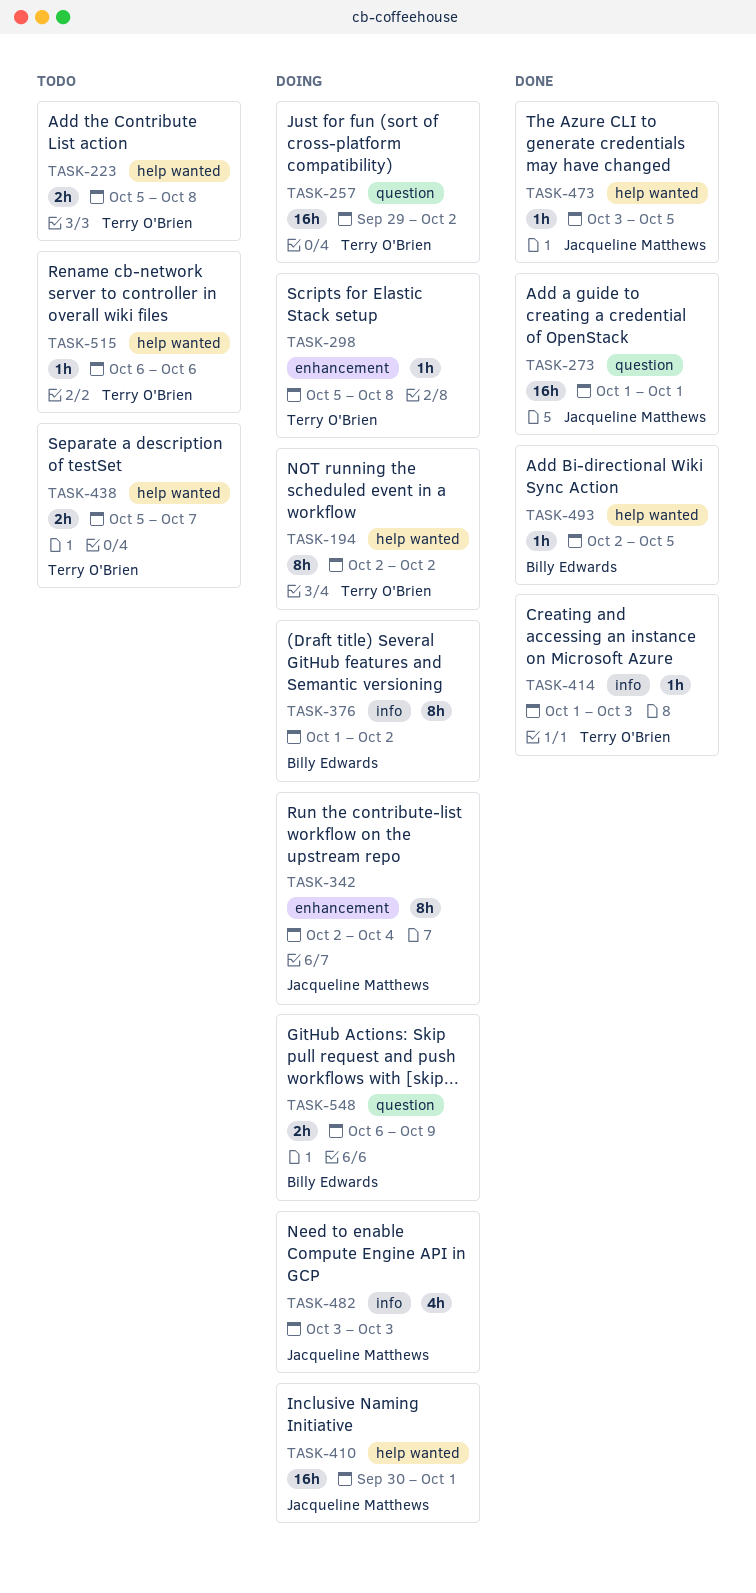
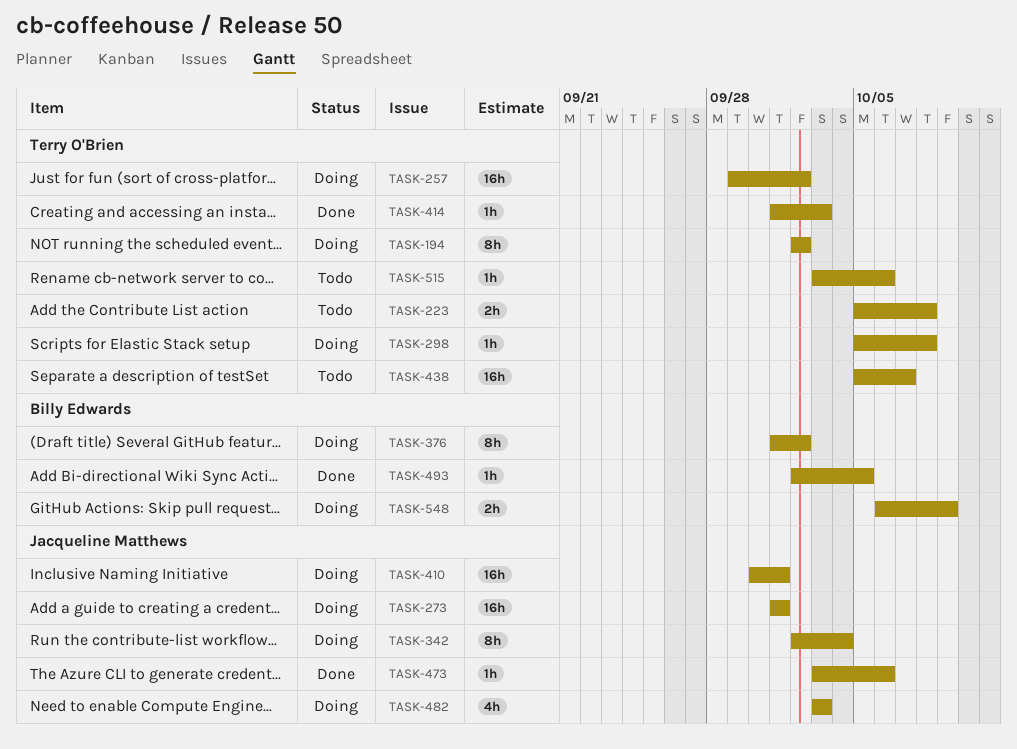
TASK-273, status: Done -> Doing
TASK-438, estimate: 2h -> 16h
TASK-473, due: Oct 5 -> Oct 6
TASK-515, start: Oct 6 -> Oct 3

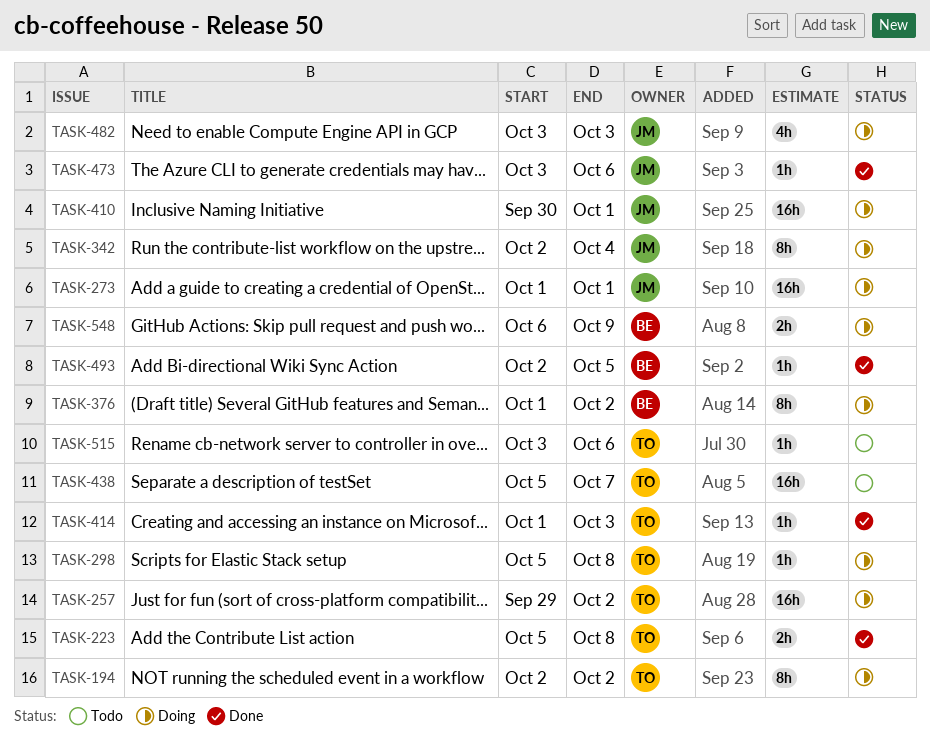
TASK-223, status: Todo -> Done

